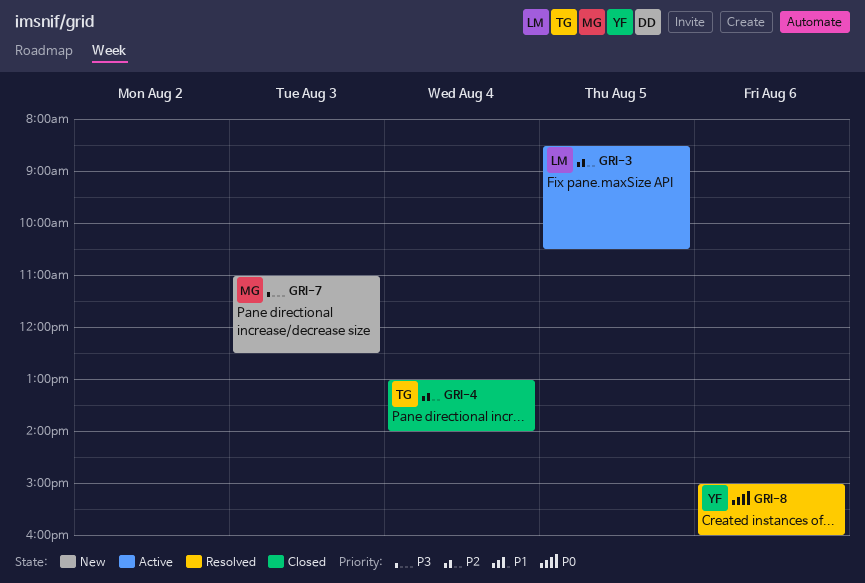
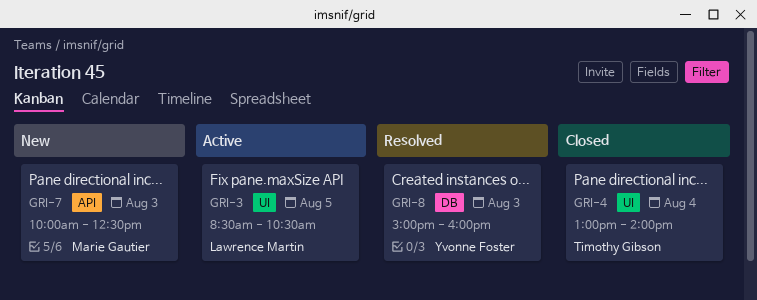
GRI-7, begins: 11:00 -> 10:00
GRI-8, day: Aug 6 -> Aug 3

